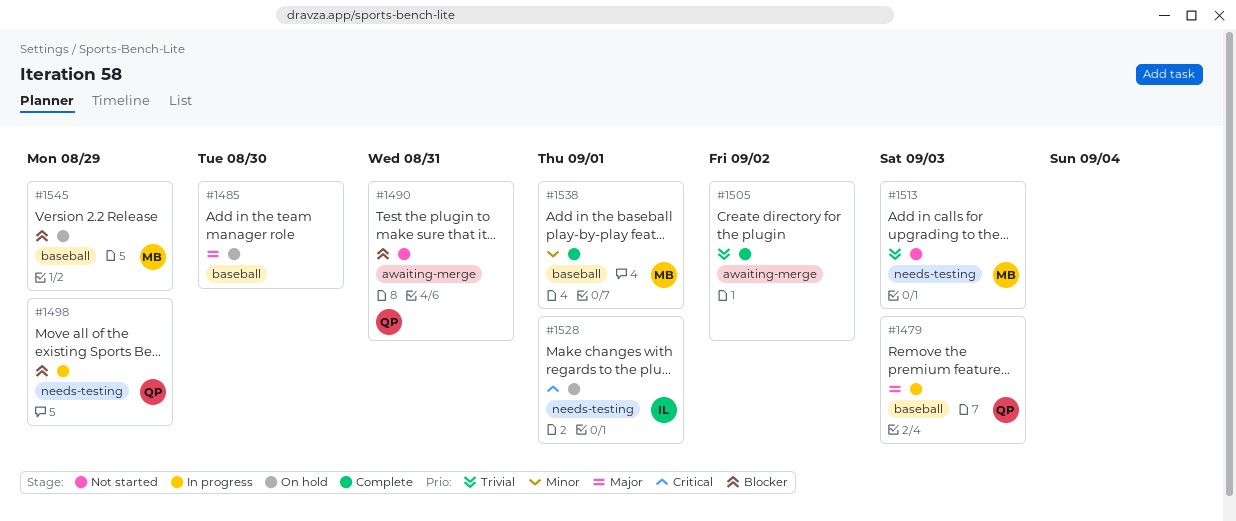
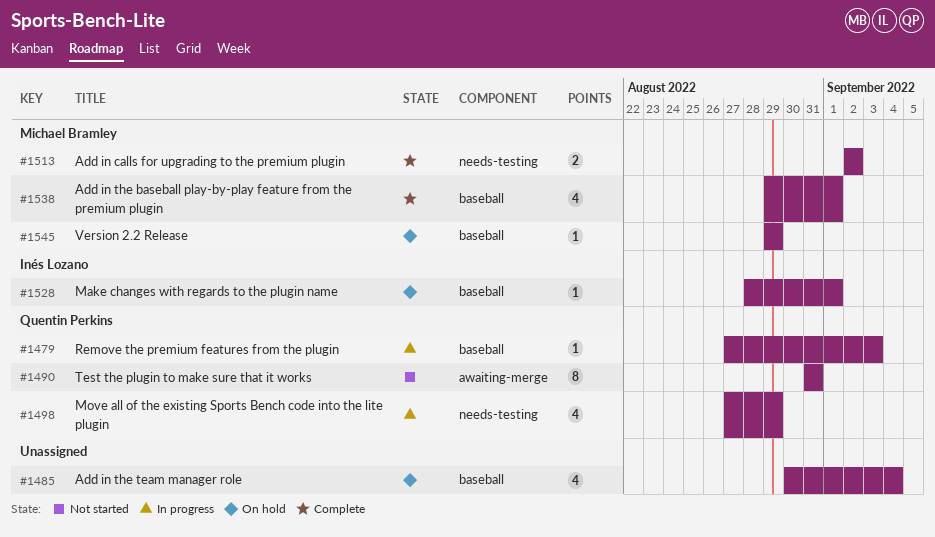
#1485, due: Aug 30 -> Sep 4
#1505: present -> none
#1513, status: Not started -> Complete
#1513, due: Sep 3 -> Sep 2
#1528, label: needs-testing -> baseball

